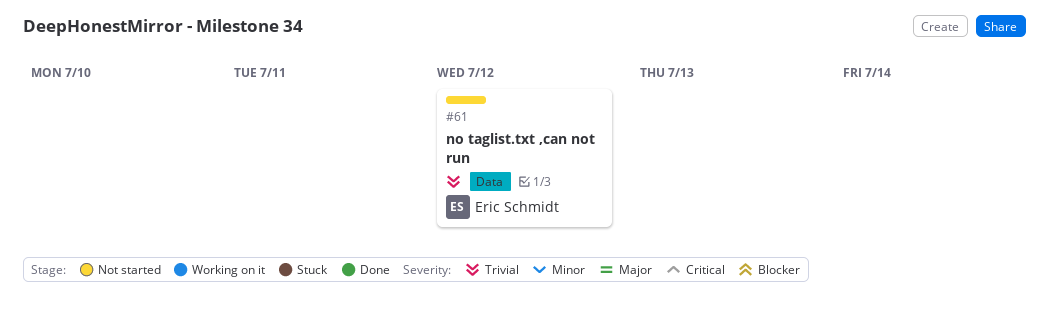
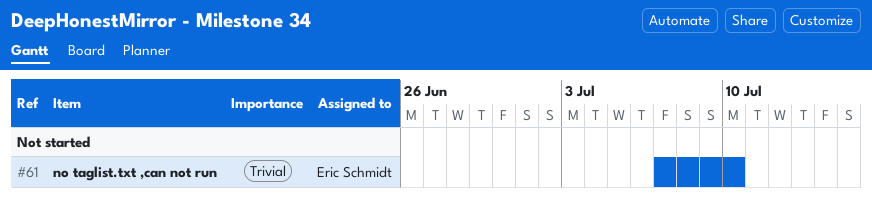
#61, due: Jul 12 -> Jul 10

